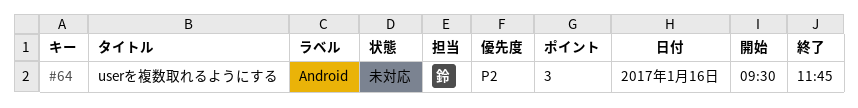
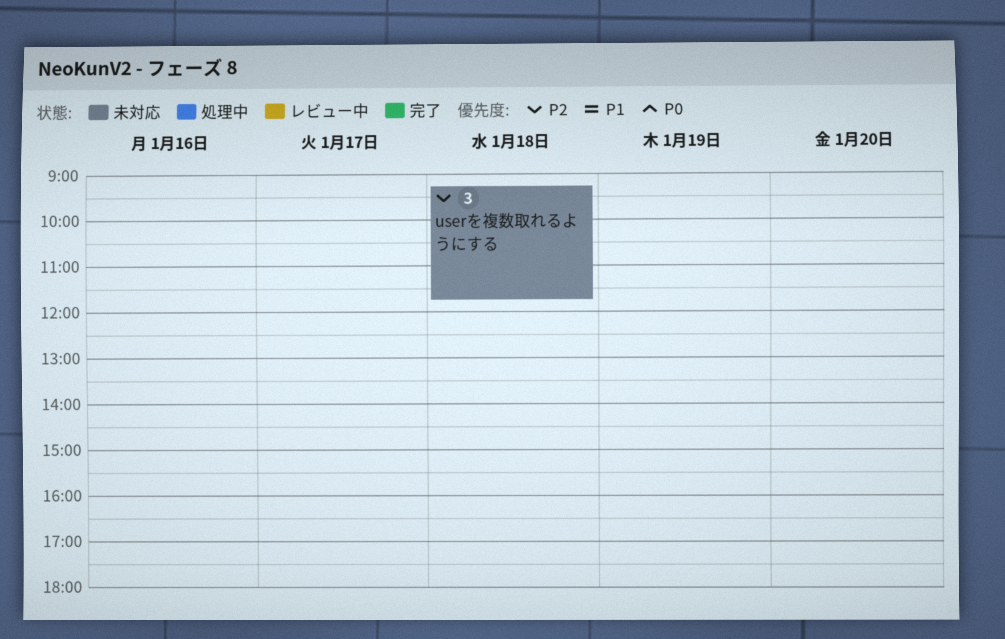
userを複数取れるようにする, day: Jan 16 -> Jan 18
userを複数取れるようにする, begins: 09:30 -> 09:15

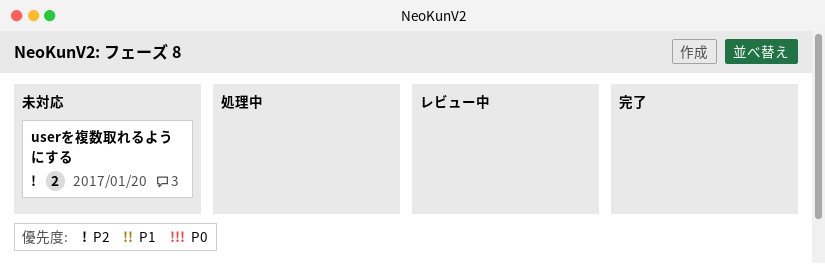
userを複数取れるようにする, estimate: 3 -> 2
userを複数取れるようにする, day: Jan 18 -> Jan 20

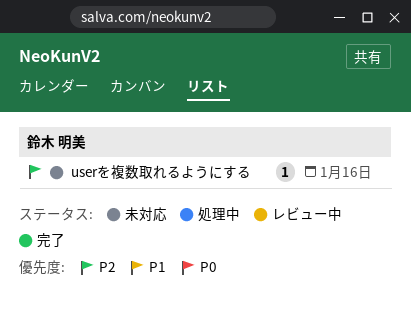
userを複数取れるようにする, estimate: 2 -> 1
userを複数取れるようにする, day: Jan 20 -> Jan 16

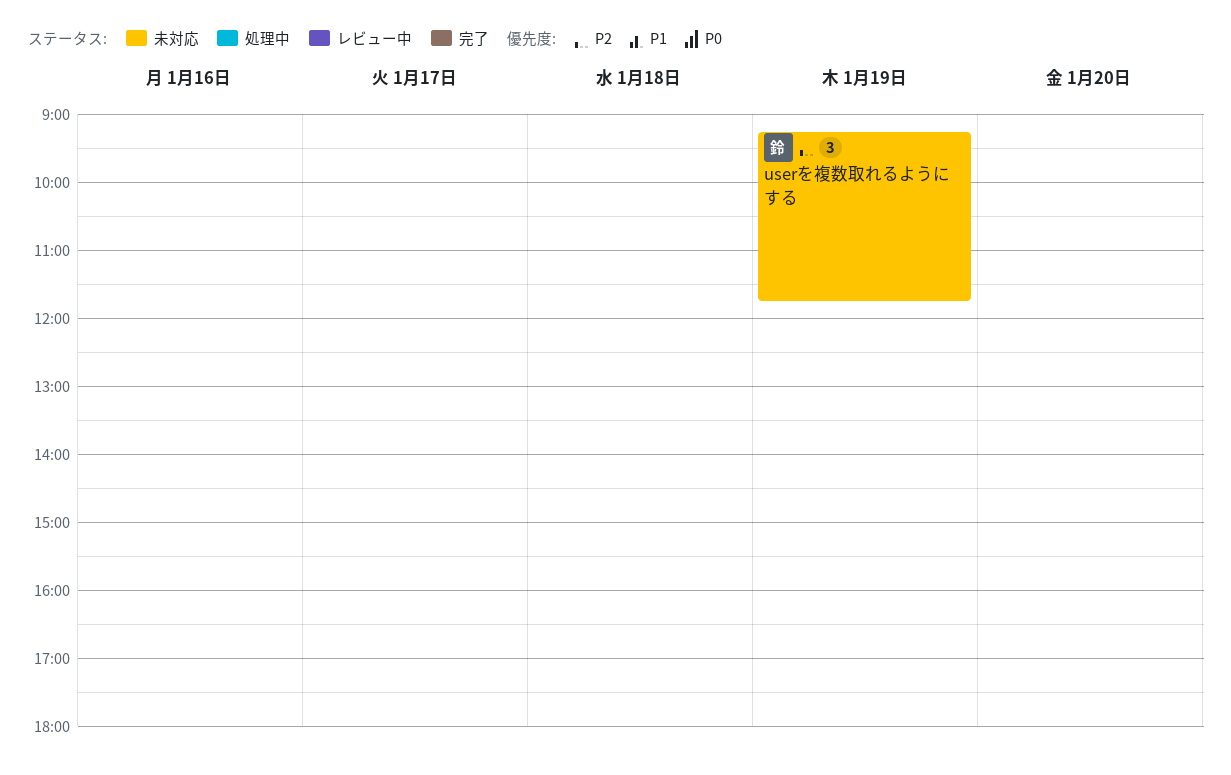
userを複数取れるようにする, estimate: 1 -> 3
userを複数取れるようにする, day: Jan 16 -> Jan 19

